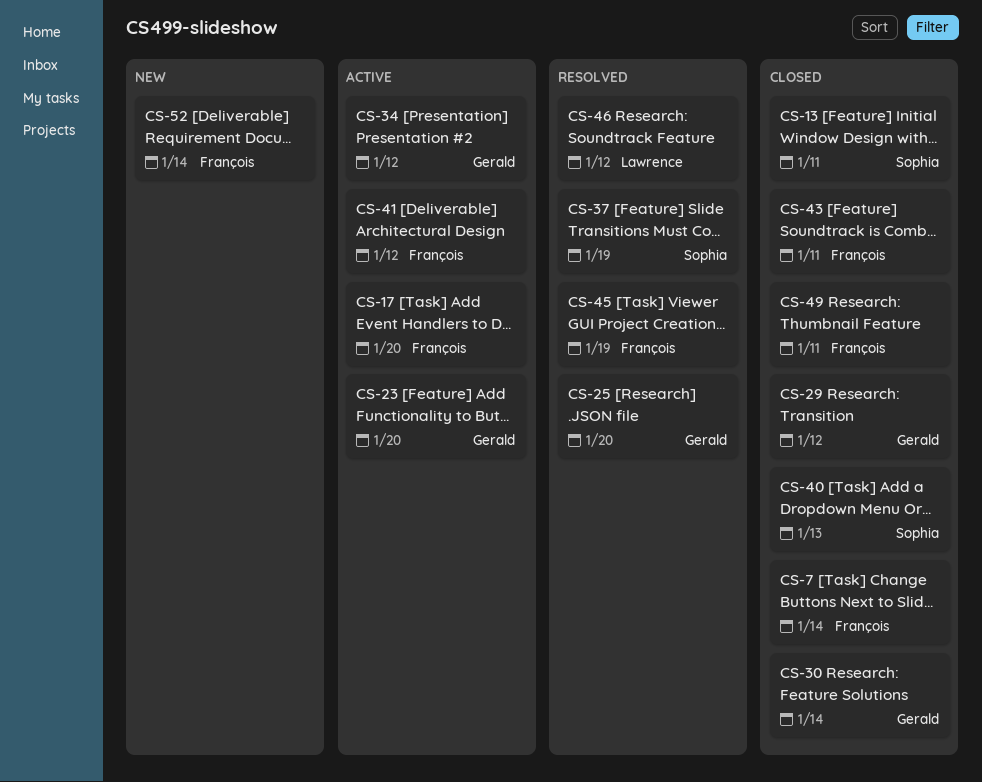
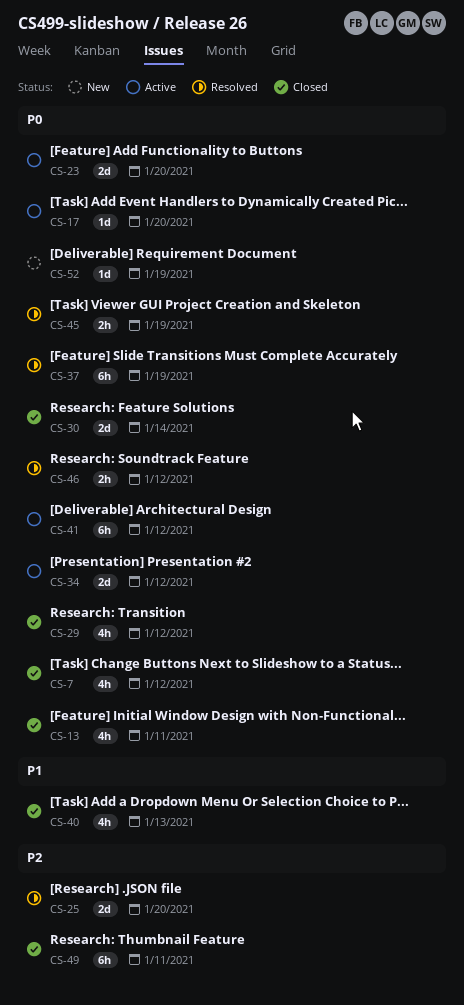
CS-7, due: Jan 14 -> Jan 12
CS-43: present -> none
CS-52, due: Jan 14 -> Jan 19

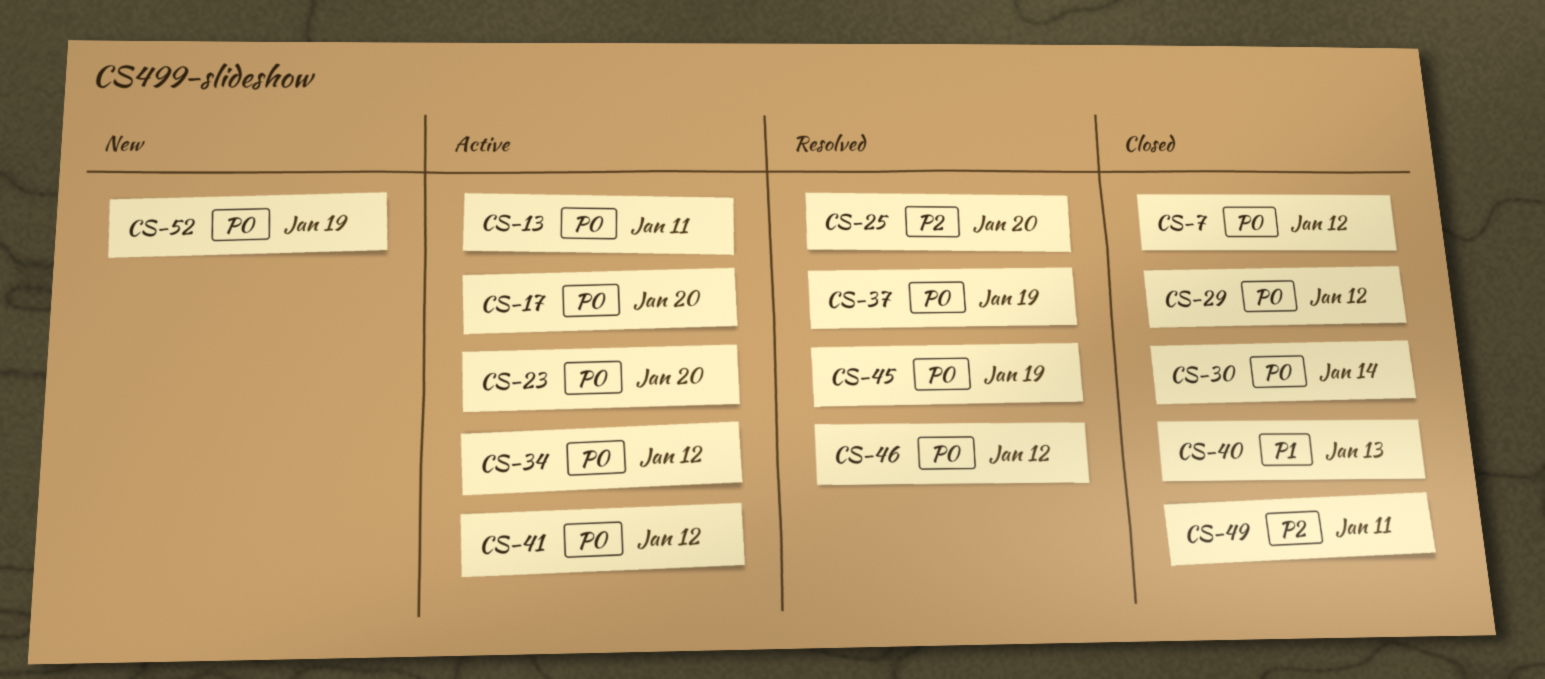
CS-13, status: Closed -> Active

